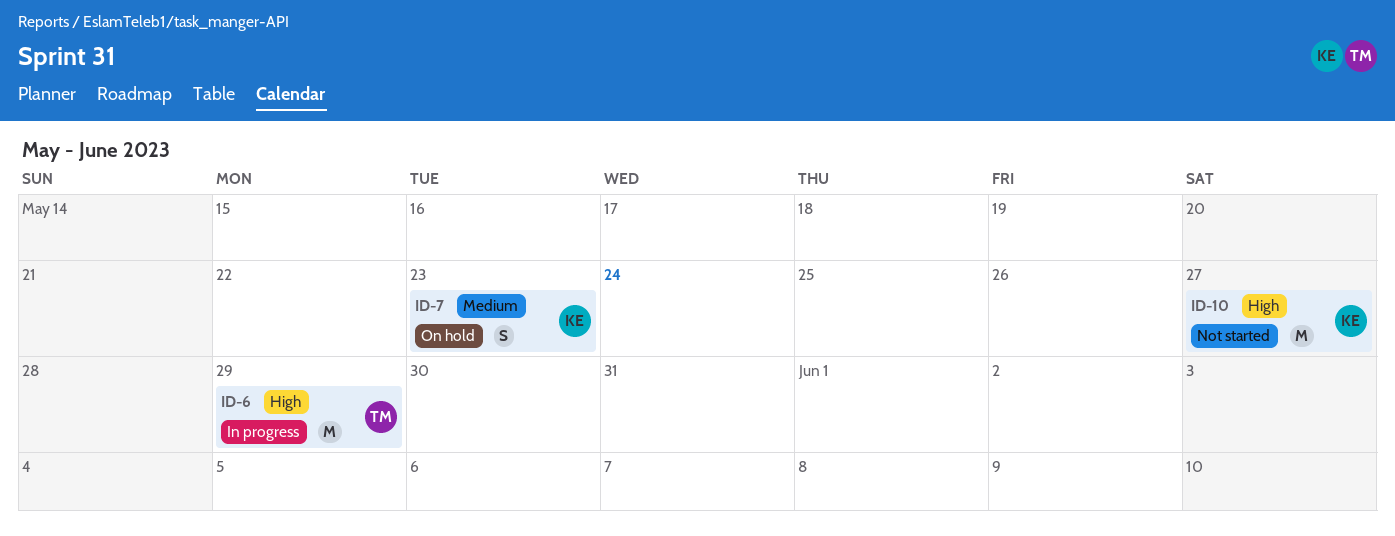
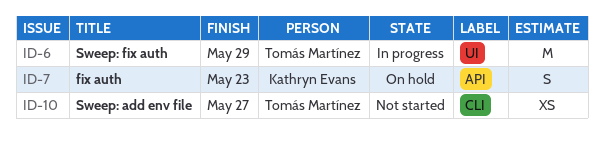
ID-10, owner: Kathryn Evans -> Tomás Martínez
ID-10, estimate: M -> XS

